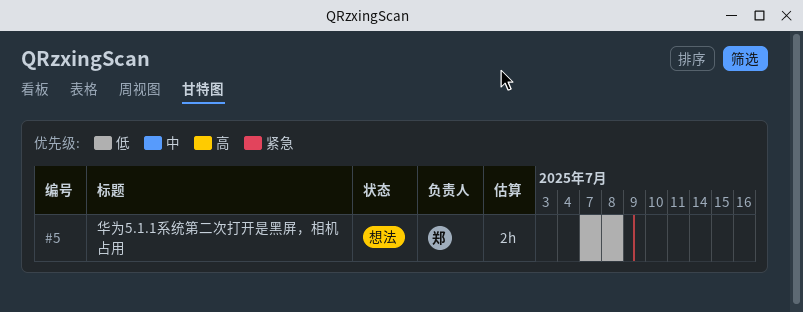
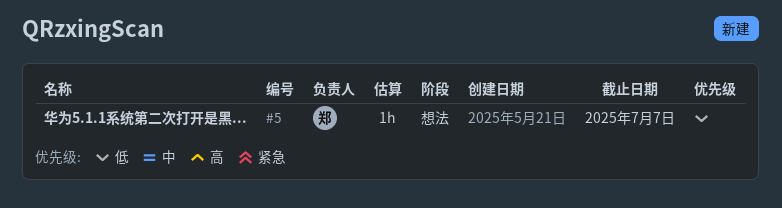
#5, estimate: 2h -> 1h
#5, due: Jul 8 -> Jul 7

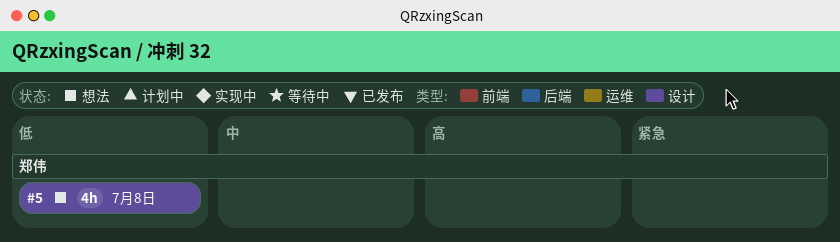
#5, estimate: 1h -> 4h
#5, due: Jul 7 -> Jul 8

